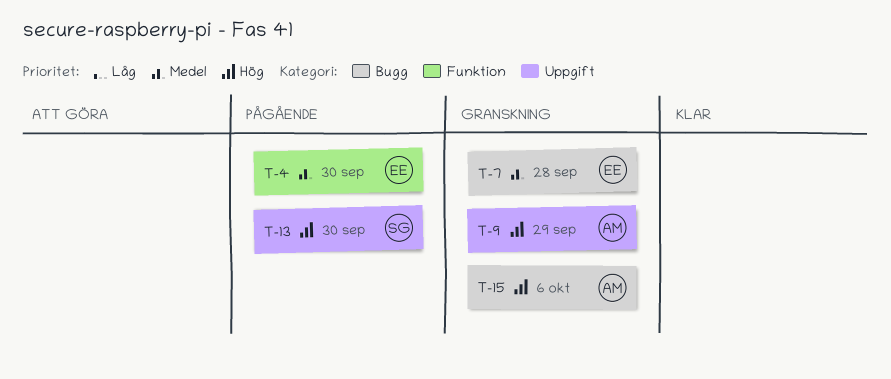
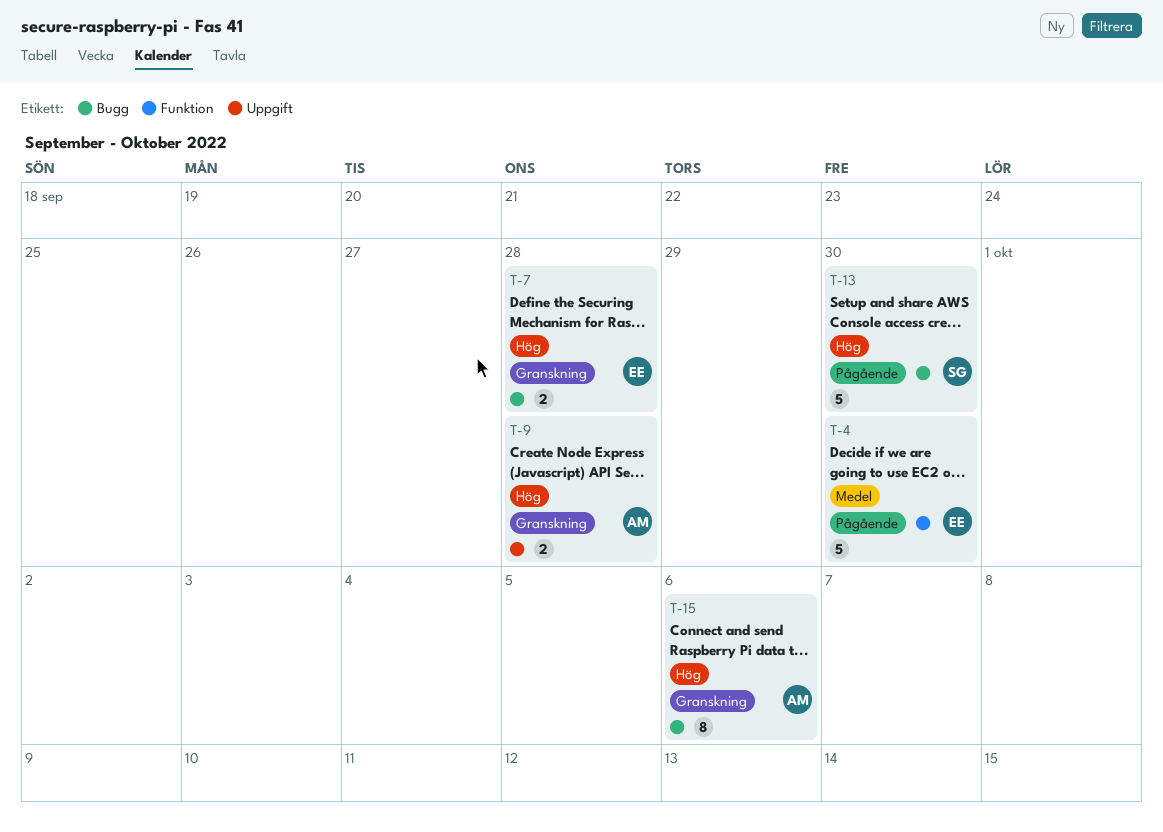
T-7, priority: Medel -> Hög
T-9, due: Sep 29 -> Sep 28
T-13, label: Uppgift -> Bugg

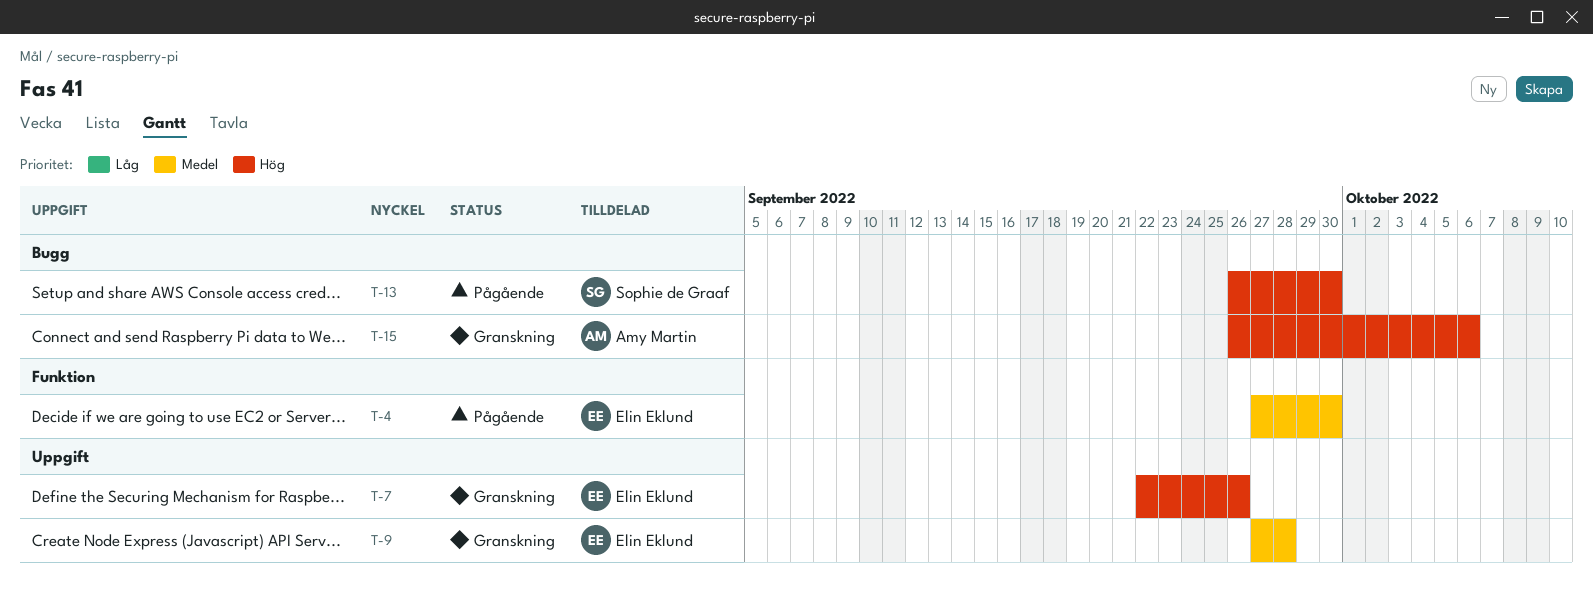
T-7, label: Bugg -> Uppgift
T-7, due: Sep 28 -> Sep 26
T-9, owner: Amy Martin -> Elin Eklund
T-9, priority: Hög -> Medel

